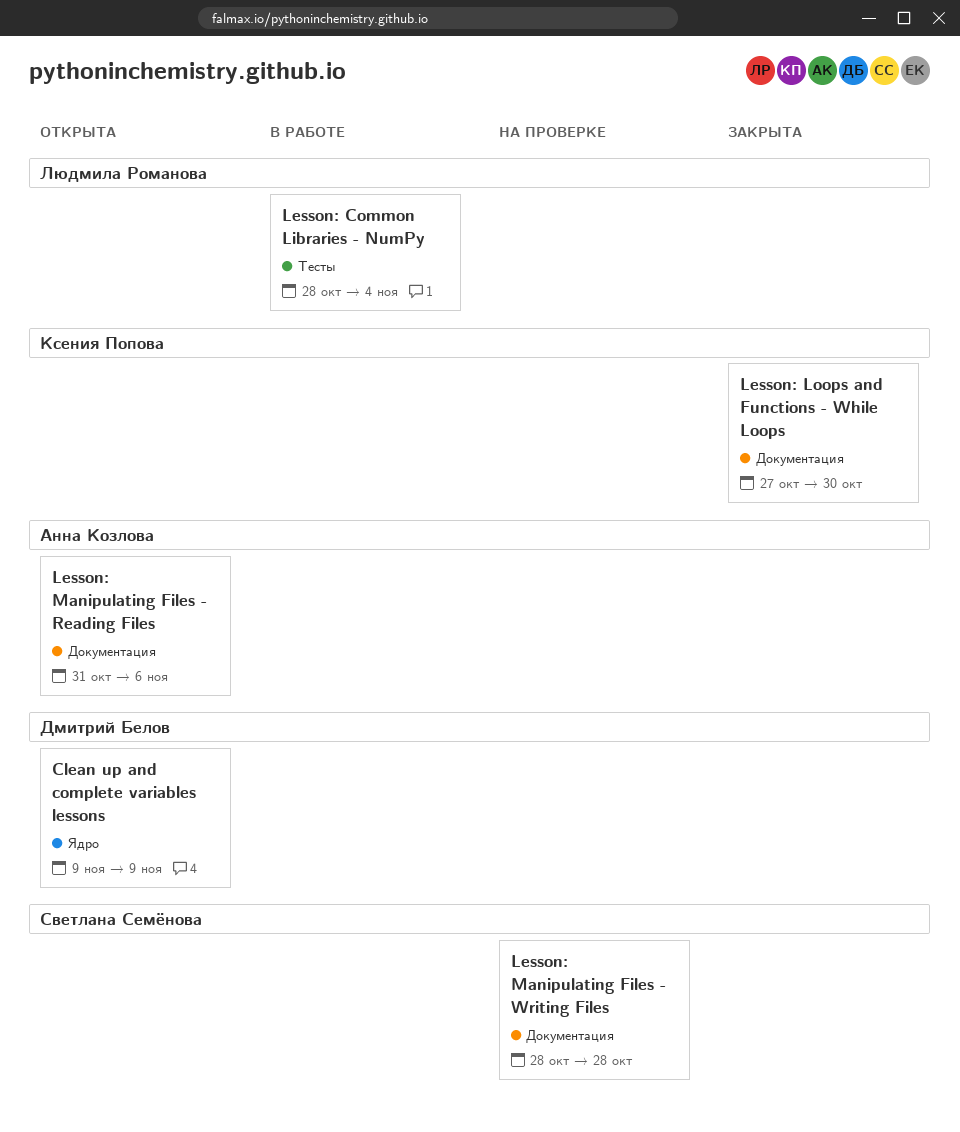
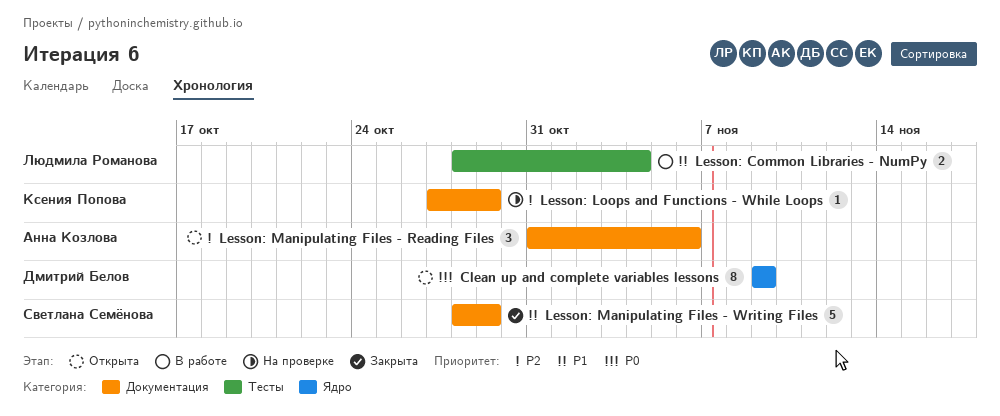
Lesson: Loops and Functions - While Loops, status: Закрыта -> На проверке
Lesson: Loops and Functions - While Loops, due: Oct 30 -> Oct 29
Lesson: Manipulating Files - Writing Files, status: На проверке -> Закрыта
Lesson: Manipulating Files - Writing Files, due: Oct 28 -> Oct 29

